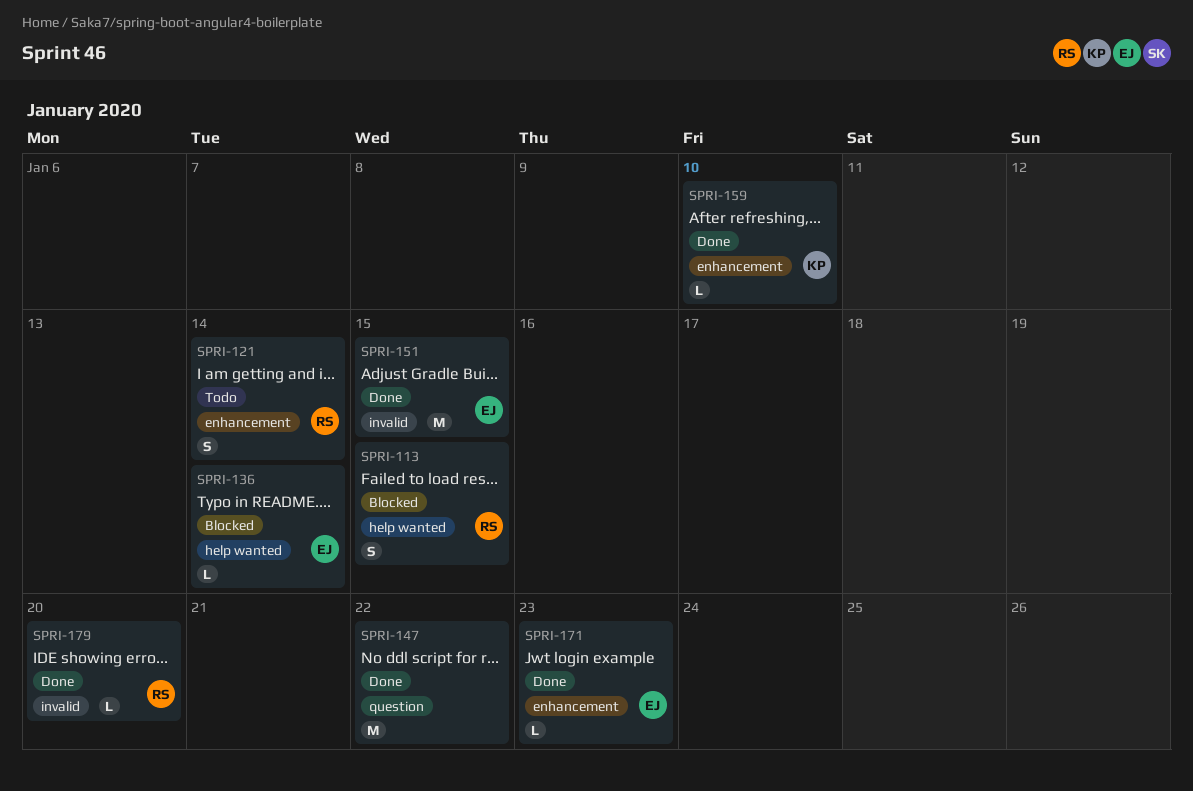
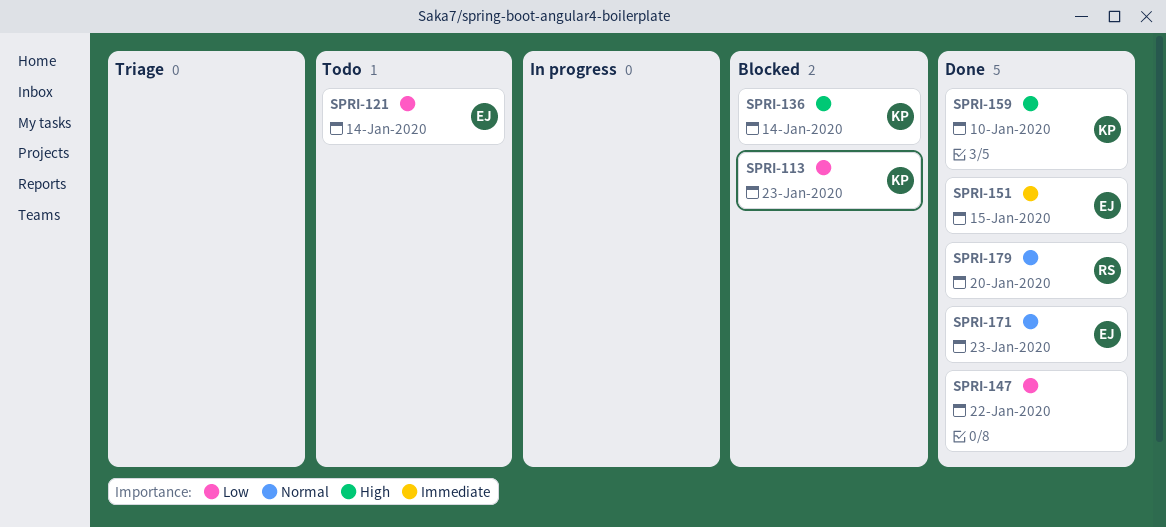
SPRI-113, owner: RS -> KP
SPRI-113, due: Jan 15 -> Jan 23
SPRI-121, owner: RS -> EJ
SPRI-136, owner: EJ -> KP

